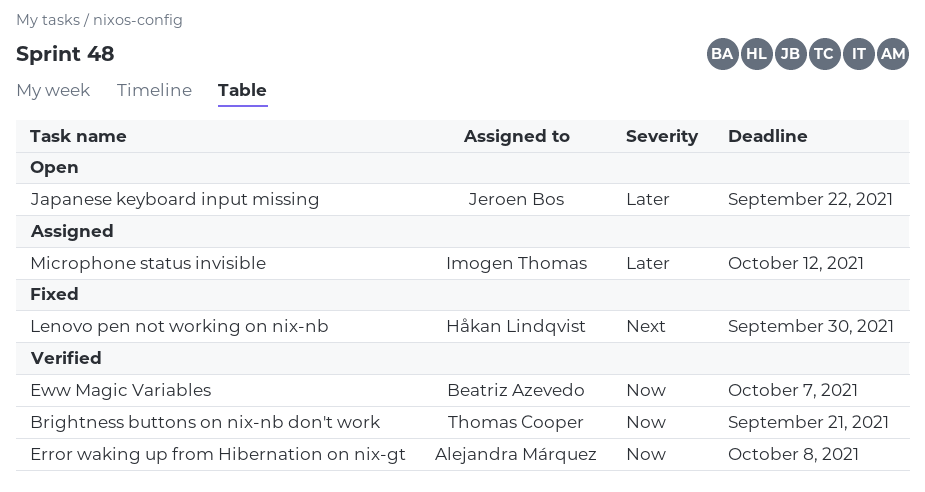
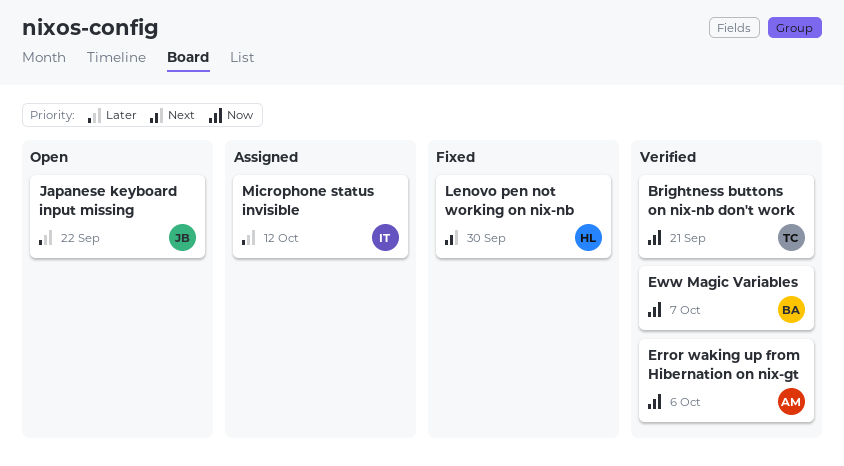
Error waking up from Hibernation on nix-gt, due: Oct 8 -> Oct 6

